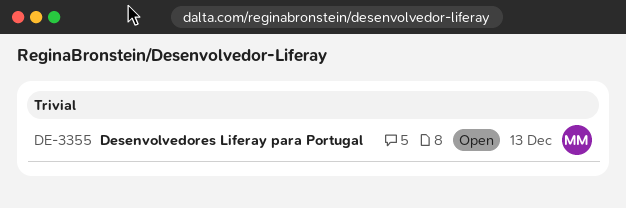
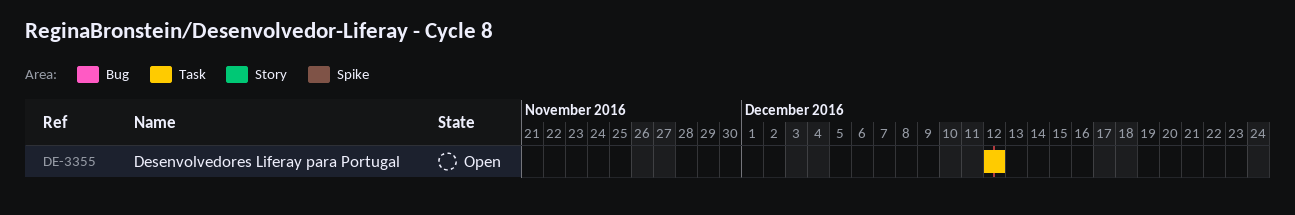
DE-3355, due: Dec 13 -> Dec 12

